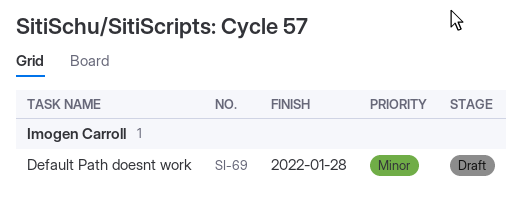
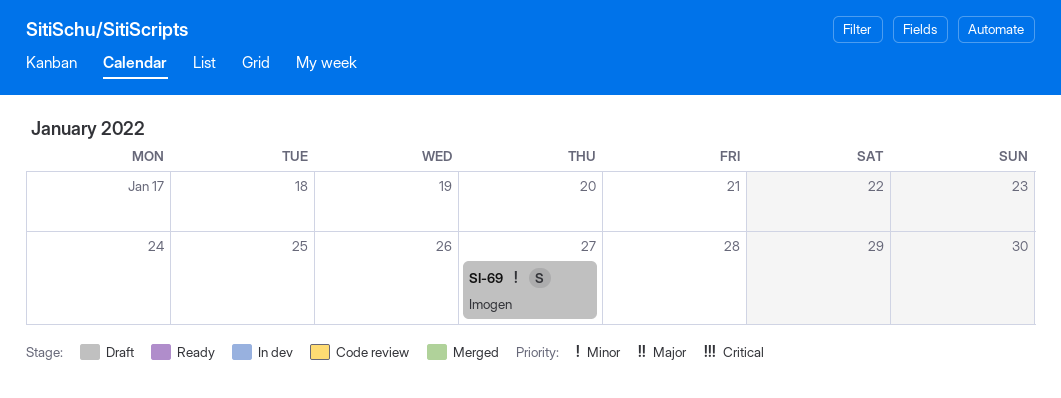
SI-69, due: Jan 28 -> Jan 27

